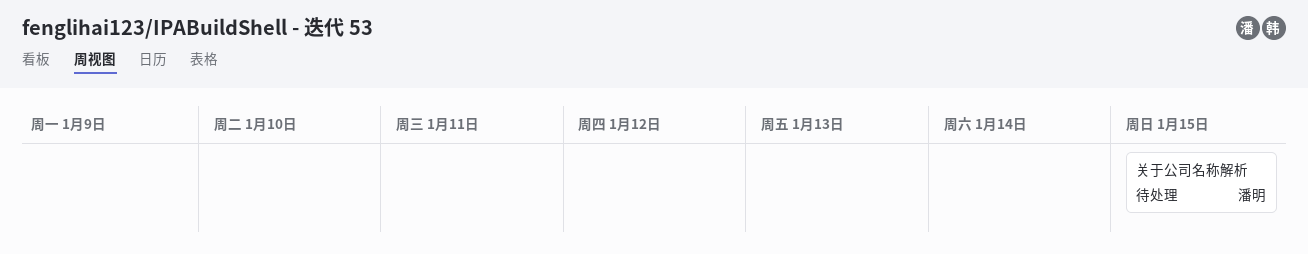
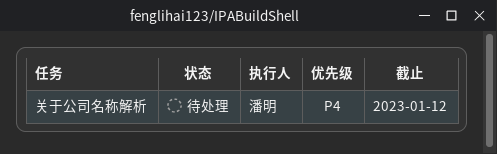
关于公司名称解析, due: Jan 15 -> Jan 12

